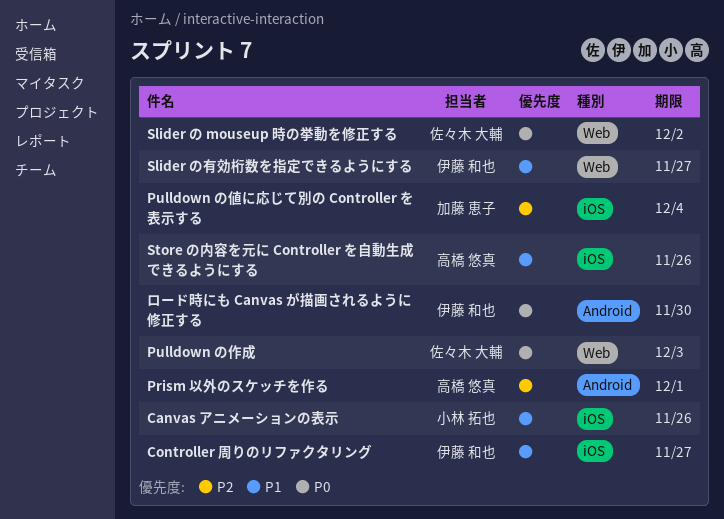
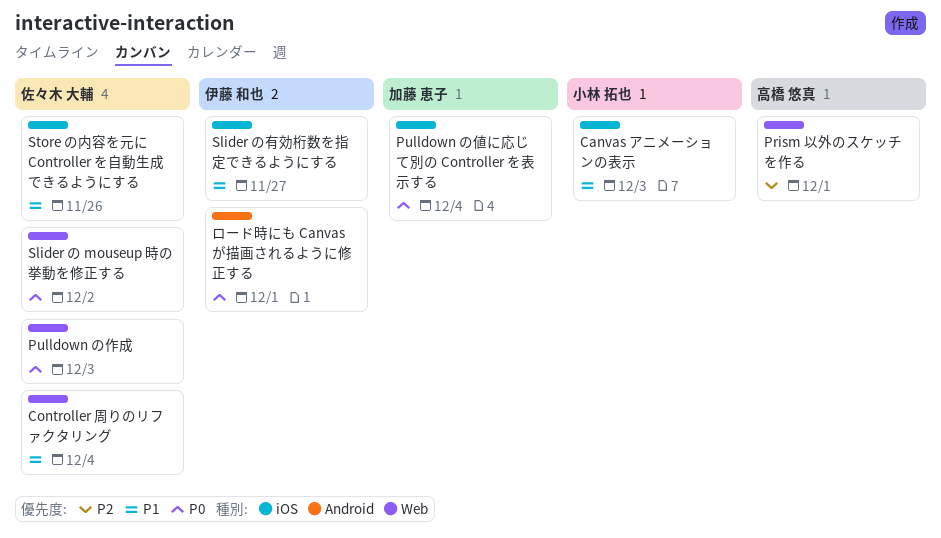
Canvas アニメーションの表示, due: Nov 26 -> Dec 3
Controller 周りのリファクタリング, owner: 伊藤 和也 -> 佐々木 大輔
Controller 周りのリファクタリング, label: iOS -> Web
Controller 周りのリファクタリング, due: Nov 27 -> Dec 4
Prism 以外のスケッチを作る, label: Android -> Web
Pulldown の値に応じて別の Controller を表示する, priority: P2 -> P0
Slider の有効桁数を指定できるようにする, label: Web -> iOS
Store の内容を元に Controller を自動生成できるようにする, owner: 高橋 悠真 -> 佐々木 大輔
ロード時にも Canvas が描画されるように修正する, due: Nov 30 -> Dec 1

